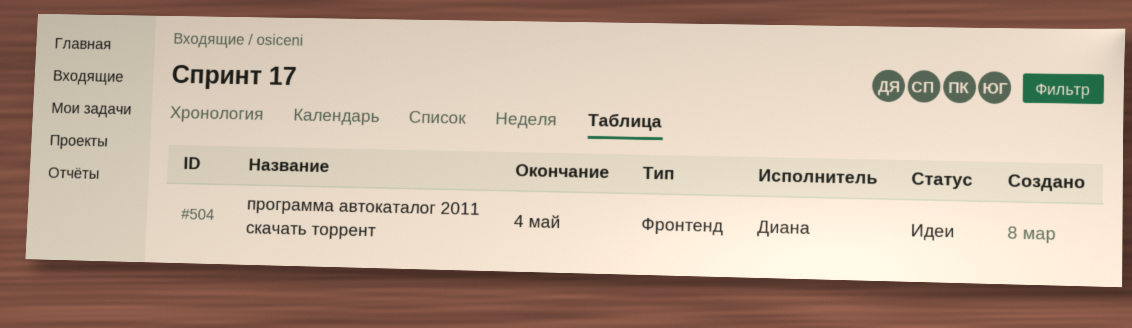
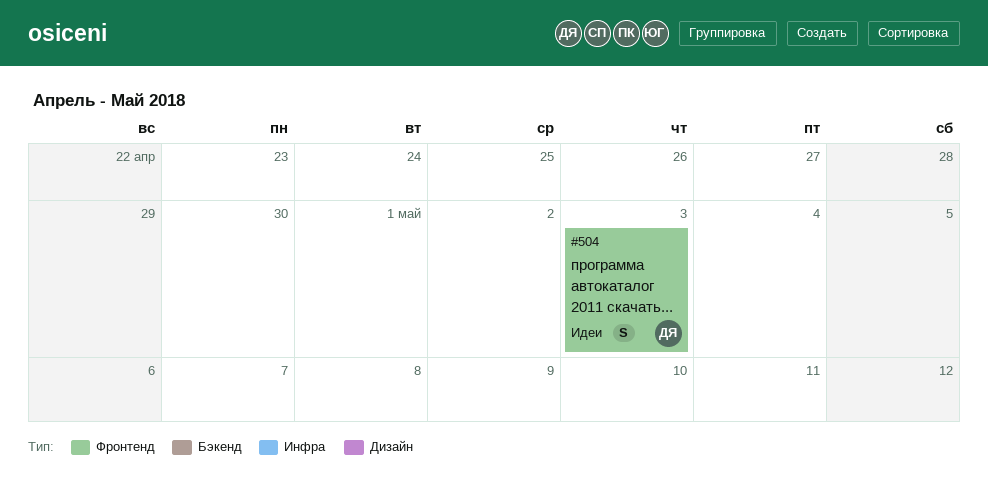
#504, due: May 4 -> May 3

